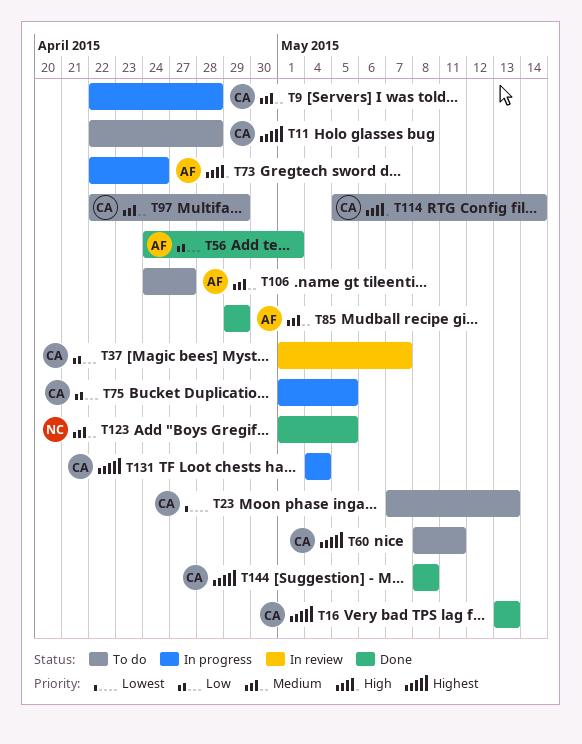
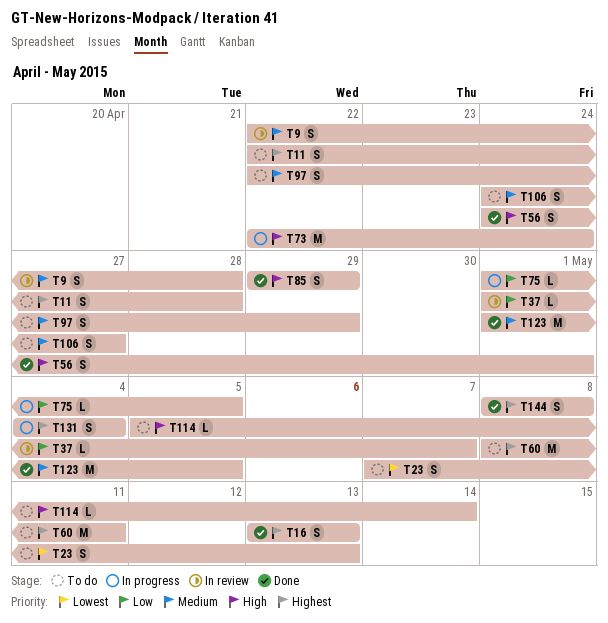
T9, status: In progress -> In review
T56, priority: Low -> High
T85, priority: Medium -> High

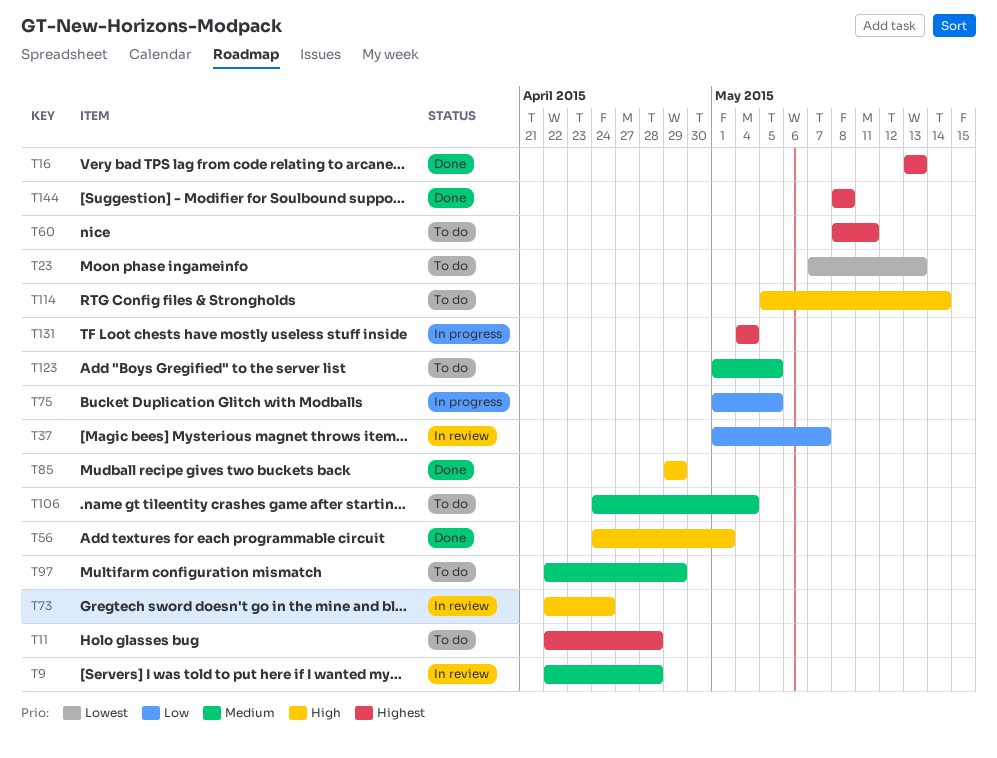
T73, status: In progress -> In review
T106, due: Apr 27 -> May 4
T123, status: Done -> To do

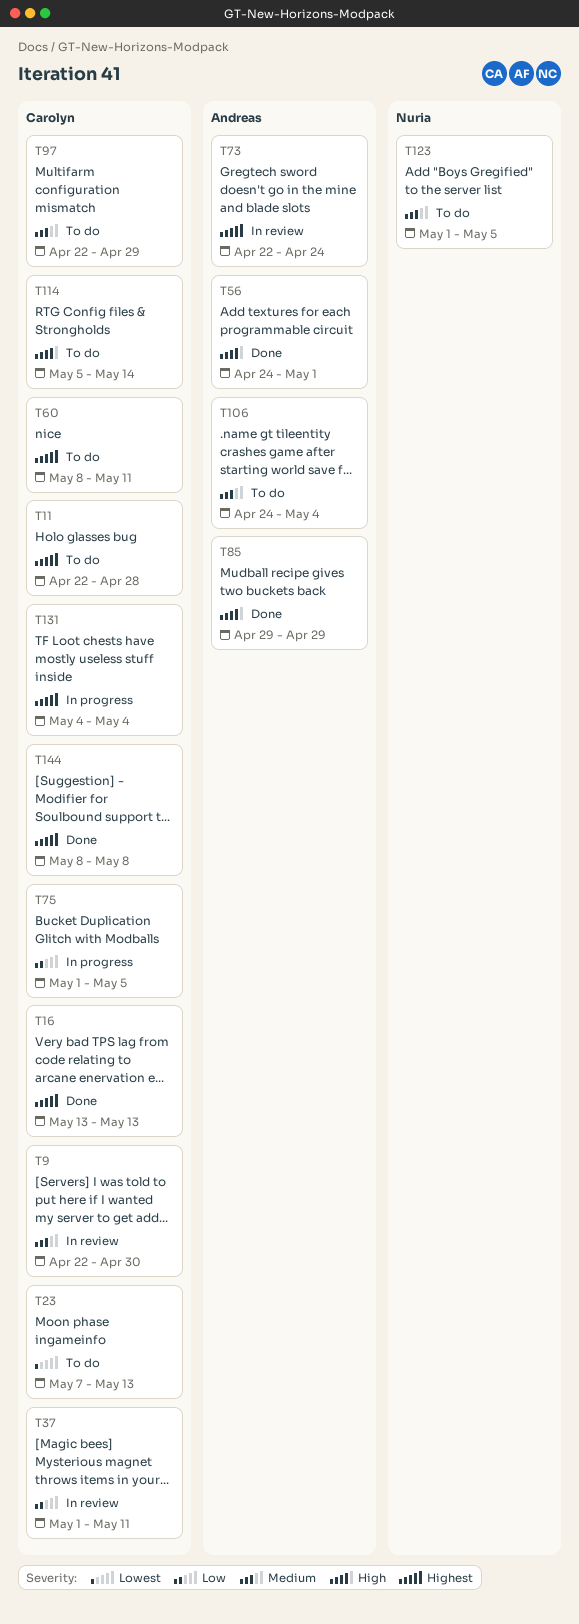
T9, due: Apr 28 -> Apr 30
T37, due: May 7 -> May 11
T73, priority: High -> Highest

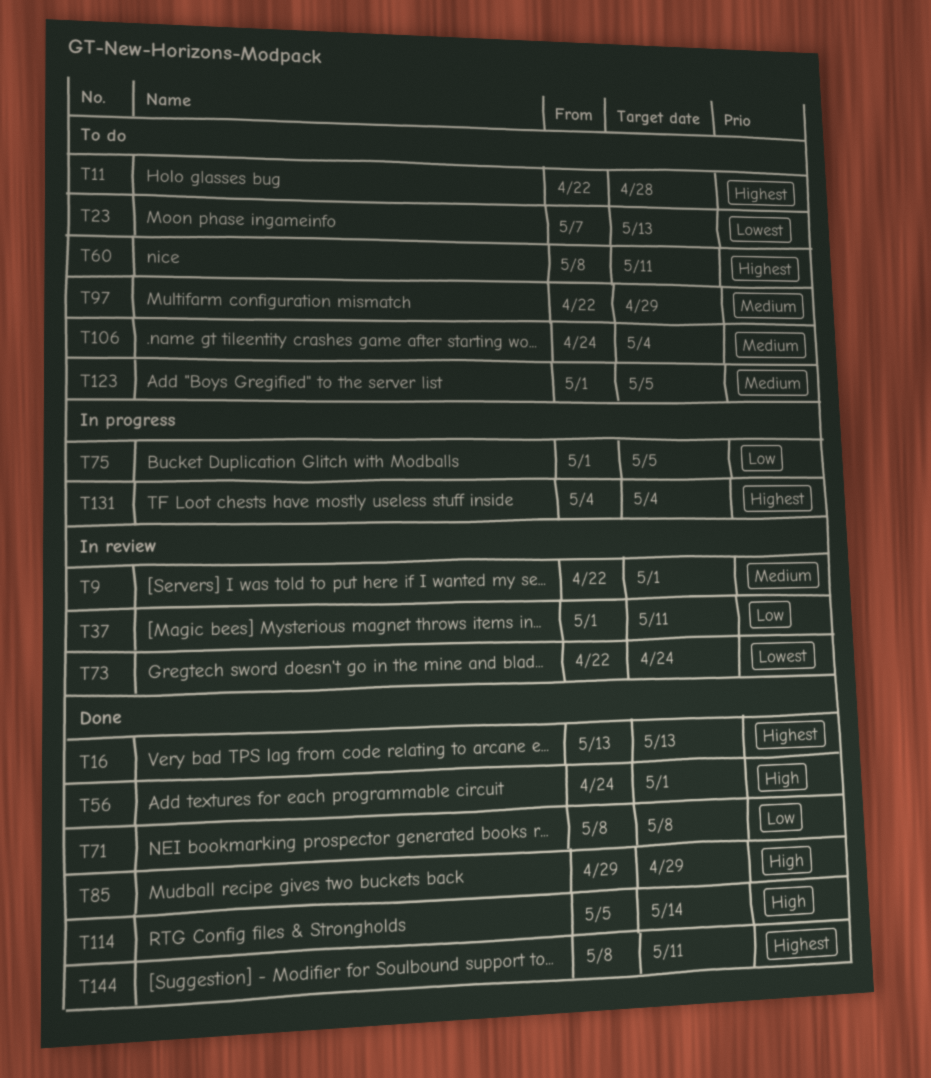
T9, due: Apr 30 -> May 1
T71: none -> present
T73, priority: Highest -> Lowest
T114, status: To do -> Done
T144, due: May 8 -> May 11

